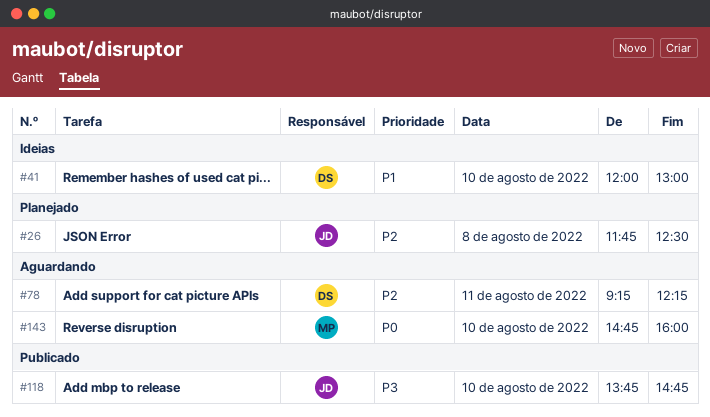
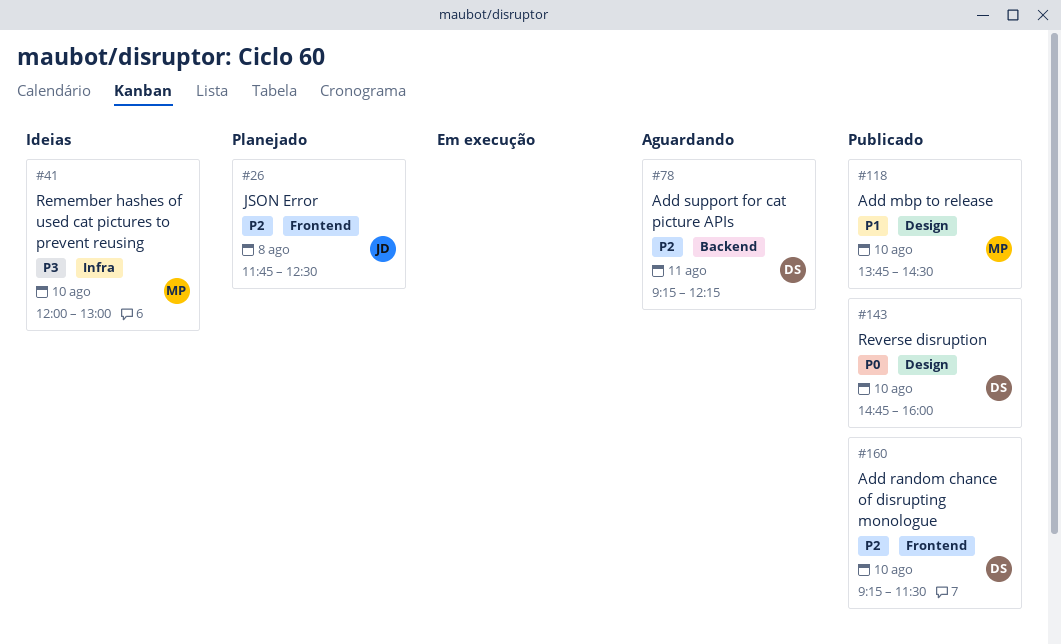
#41, owner: DS -> MP
#41, priority: P1 -> P3
#118, owner: JD -> MP
#118, priority: P3 -> P1
#118, ends: 14:45 -> 14:30
#143, status: Aguardando -> Publicado
#143, owner: MP -> DS
#160: none -> present

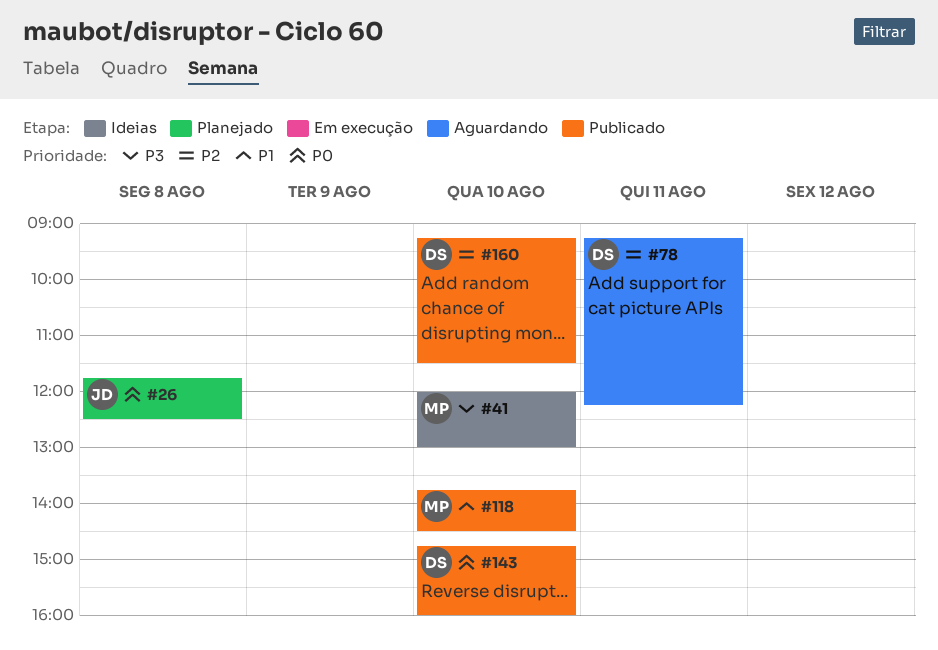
#26, priority: P2 -> P0

